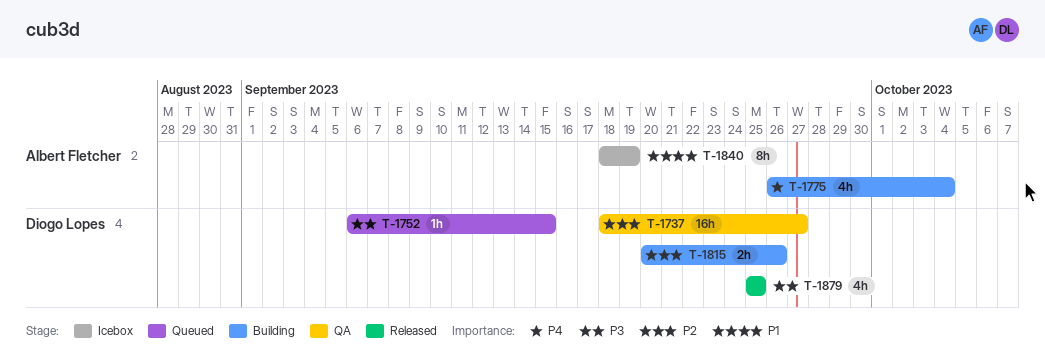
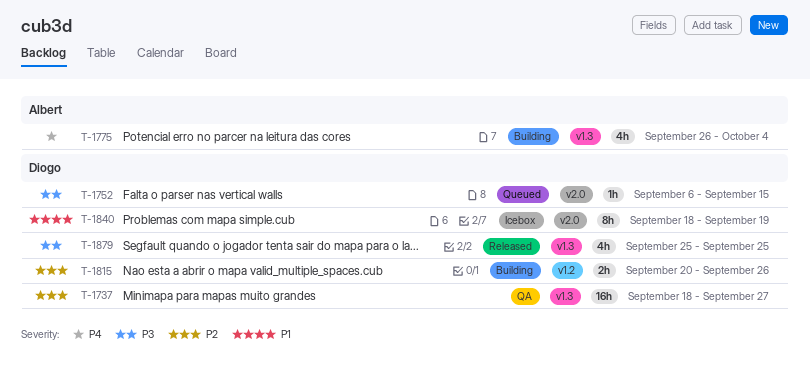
T-1840, owner: Albert Fletcher -> Diogo Lopes

